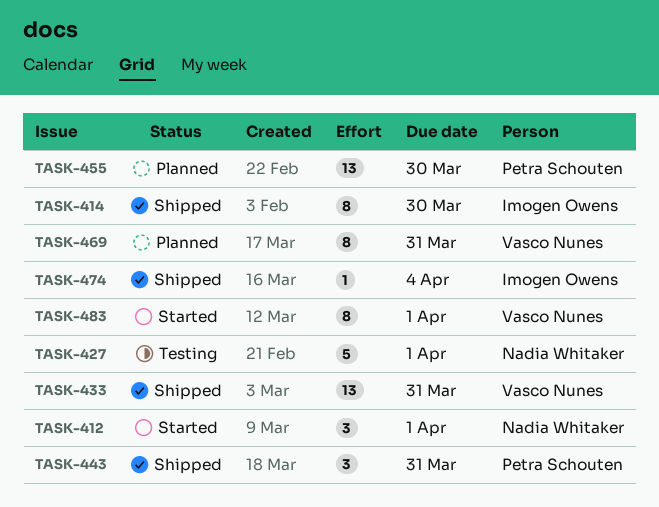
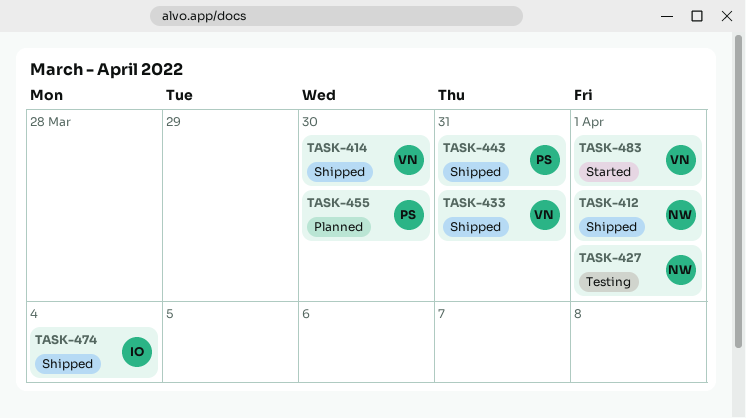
TASK-412, status: Started -> Shipped
TASK-414, owner: Imogen Owens -> Vasco Nunes
TASK-469: present -> none

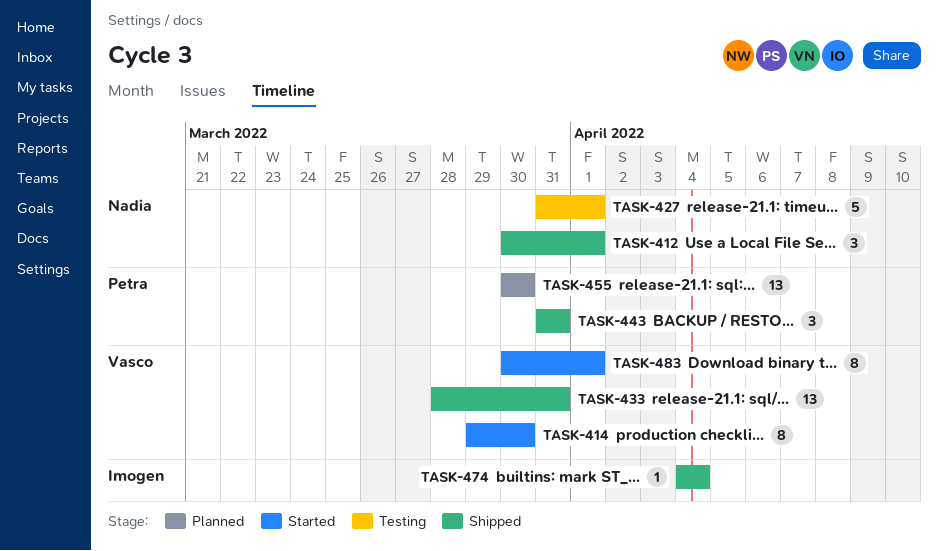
TASK-414, status: Shipped -> Started

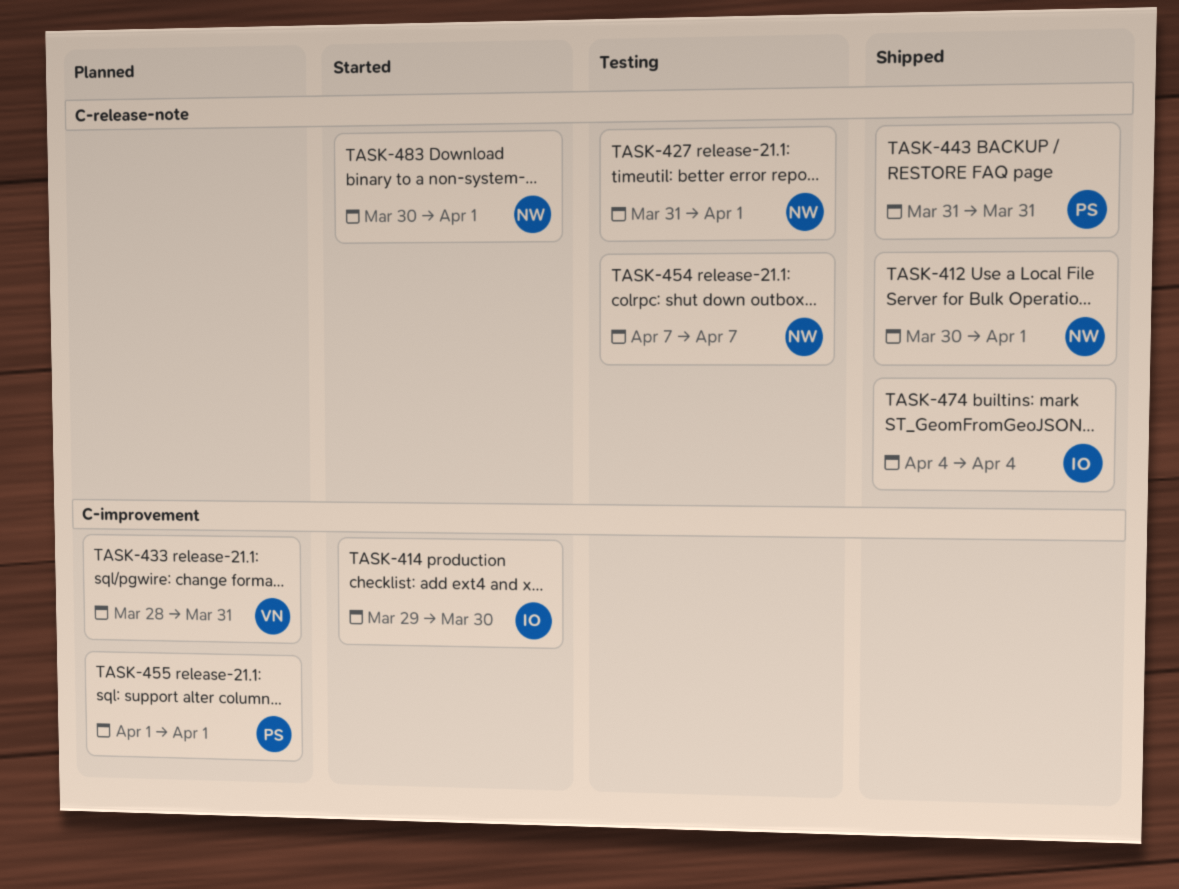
TASK-414, owner: Vasco -> Imogen
TASK-433, status: Shipped -> Planned
TASK-454: none -> present
TASK-455, start: Mar 30 -> Apr 1
TASK-455, due: Mar 30 -> Apr 1
TASK-483, owner: Vasco -> Nadia

